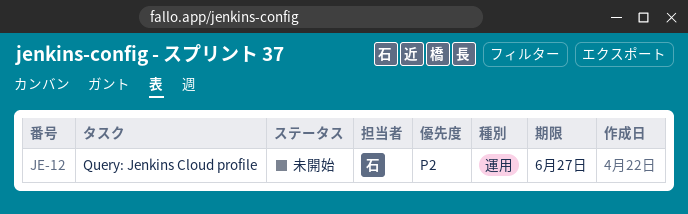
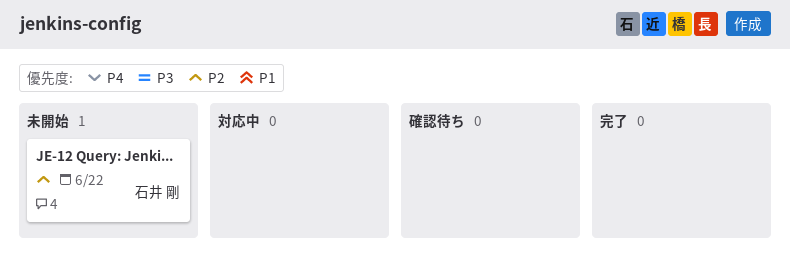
JE-12, due: Jun 27 -> Jun 22

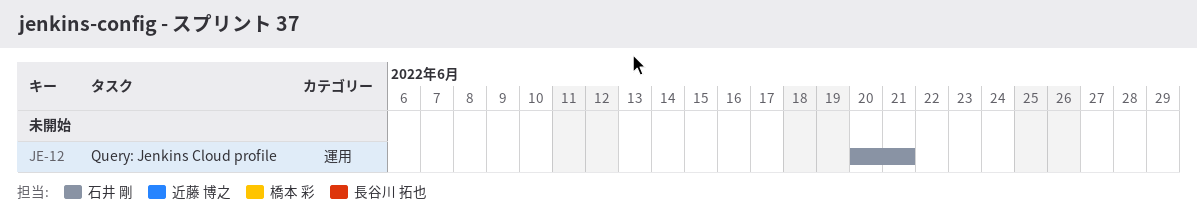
JE-12, due: Jun 22 -> Jun 21

